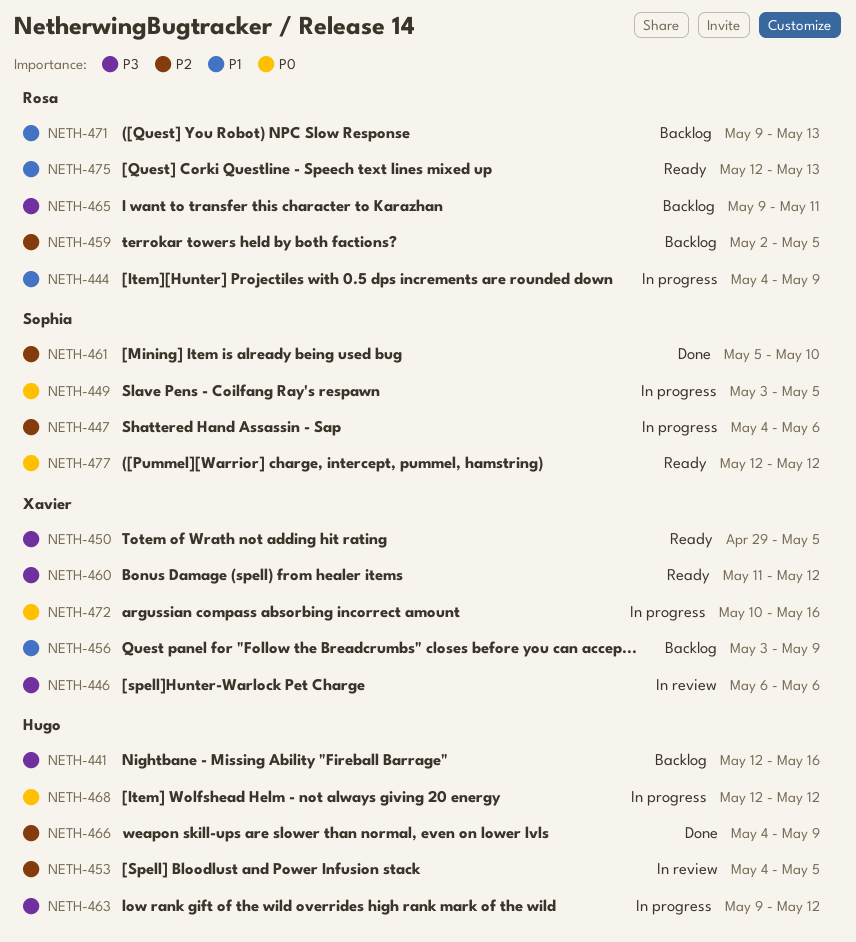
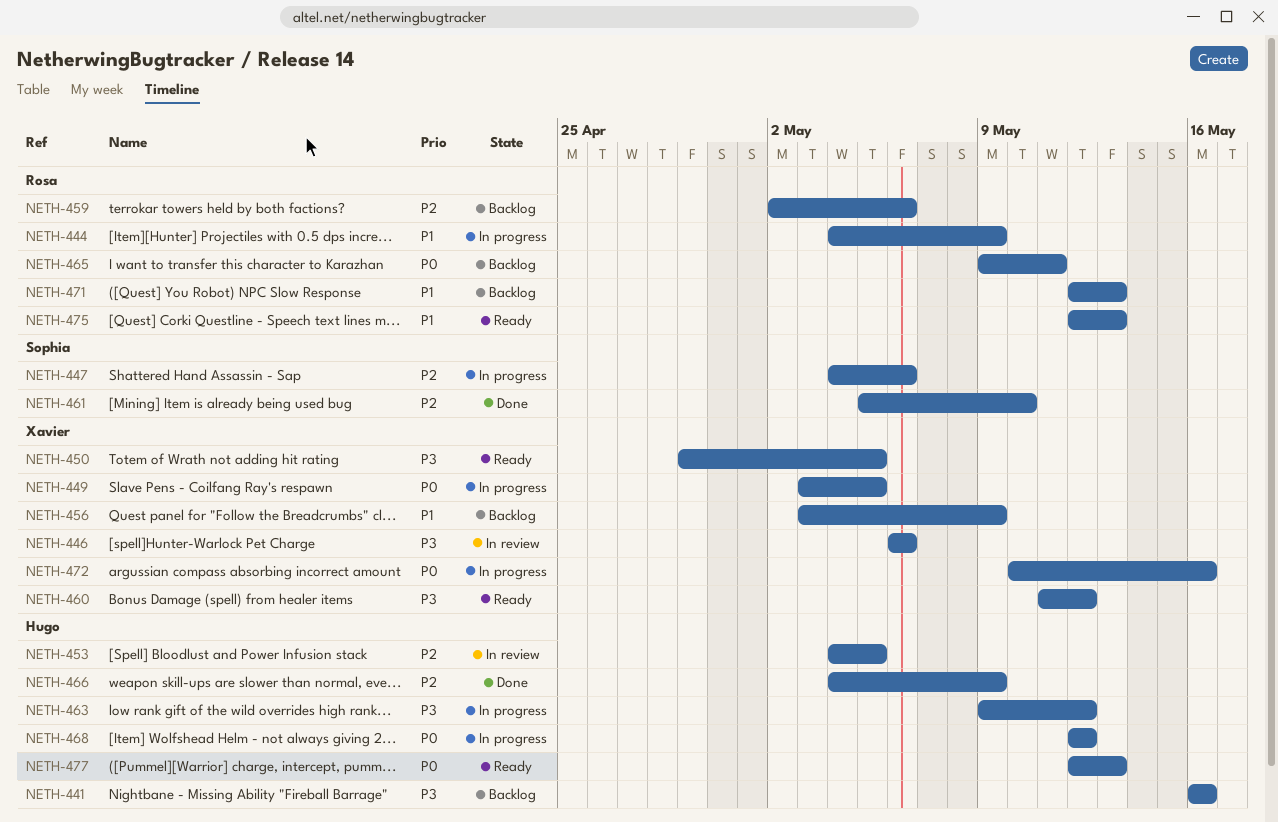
NETH-441, start: May 12 -> May 16
NETH-449, owner: Sophia -> Xavier
NETH-459, due: May 5 -> May 6
NETH-465, priority: P3 -> P0
NETH-471, start: May 9 -> May 12
NETH-477, owner: Sophia -> Hugo
NETH-477, due: May 12 -> May 13

